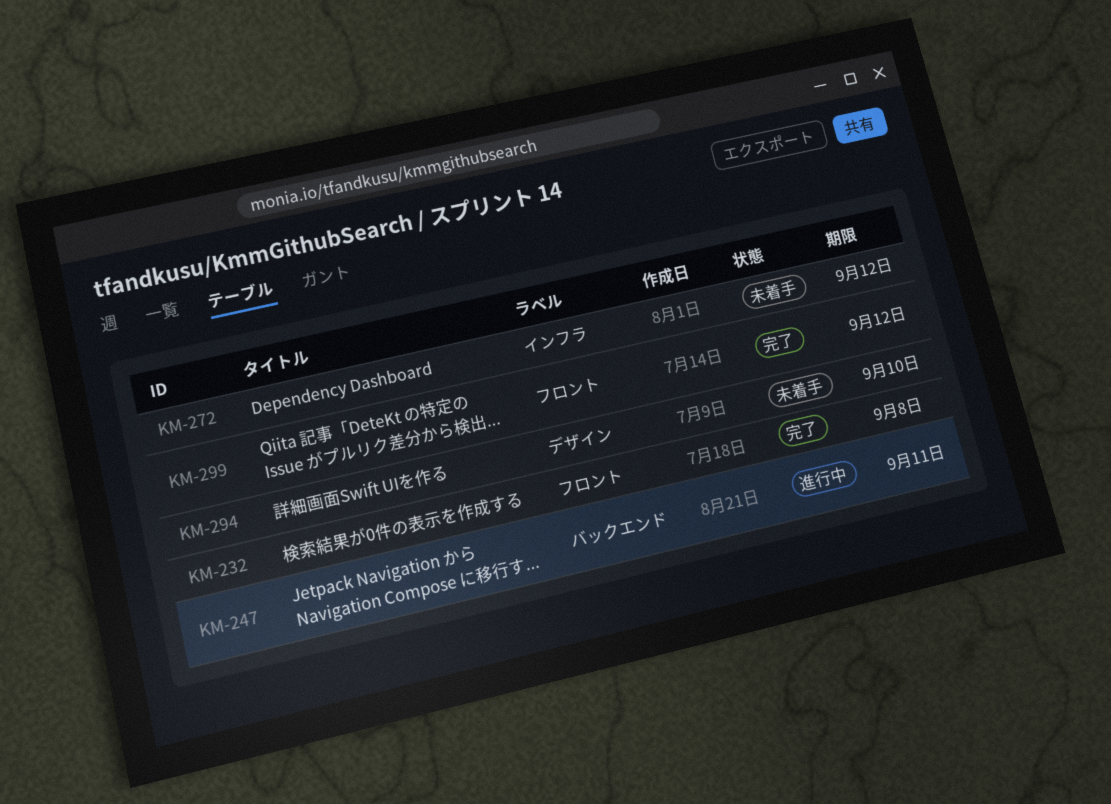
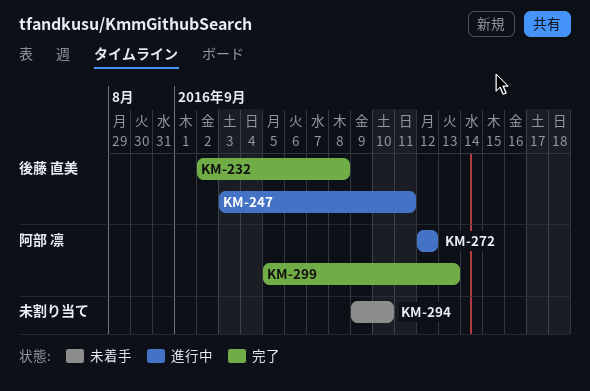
KM-272, status: 未着手 -> 進行中
KM-299, due: Sep 12 -> Sep 13

